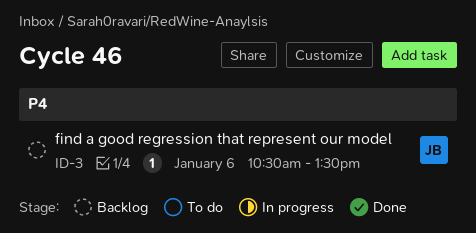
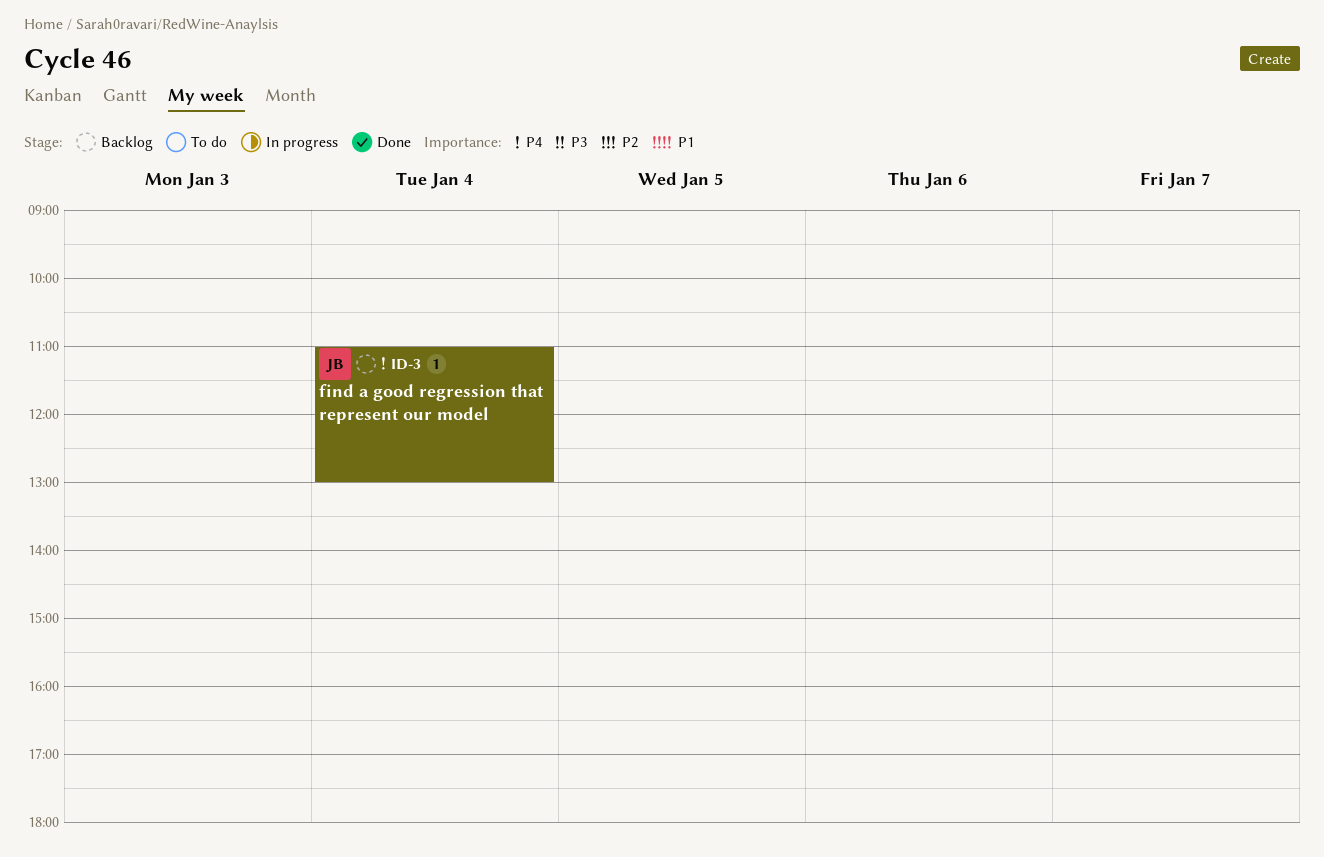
ID-3, day: Jan 6 -> Jan 4
ID-3, begins: 10:30 -> 11:00
ID-3, ends: 13:30 -> 13:00

